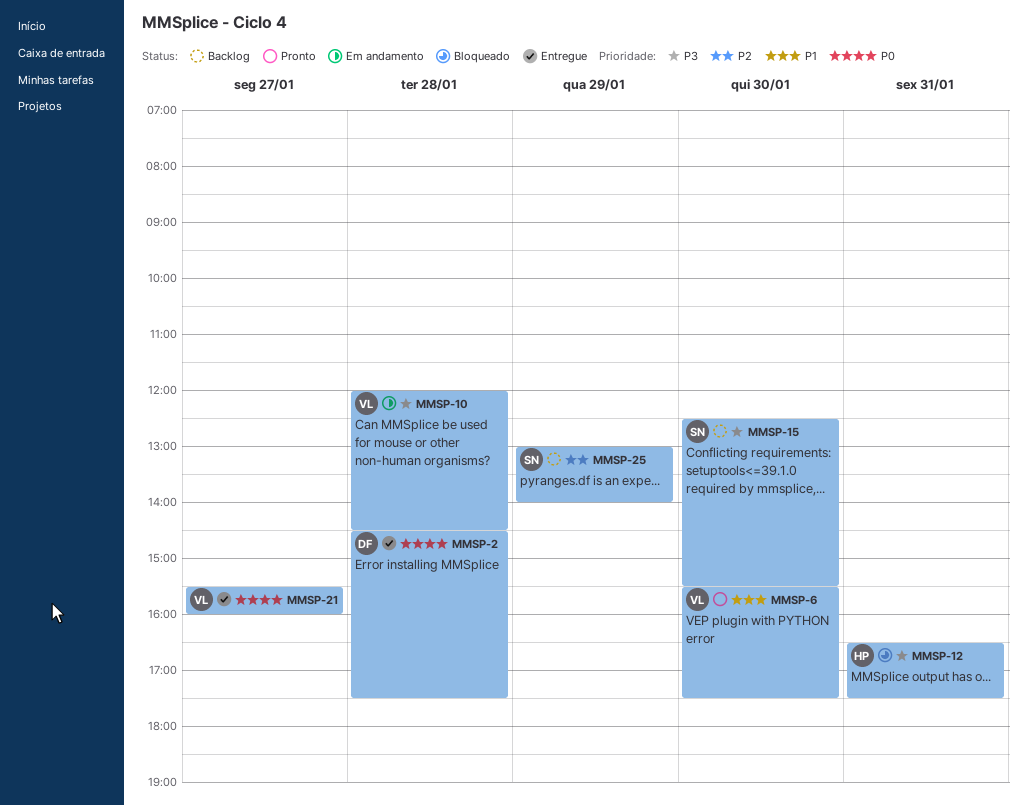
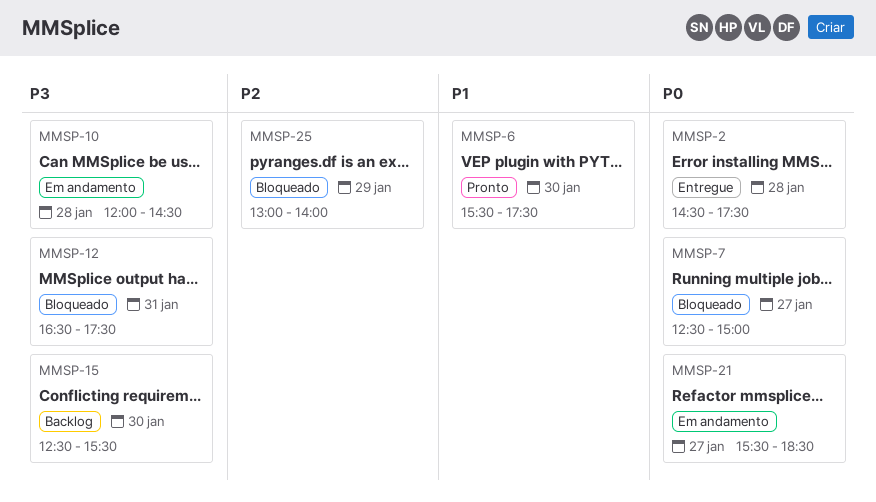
MMSP-7: none -> present
MMSP-21, status: Entregue -> Em andamento
MMSP-21, ends: 16:00 -> 18:30
MMSP-25, status: Backlog -> Bloqueado

